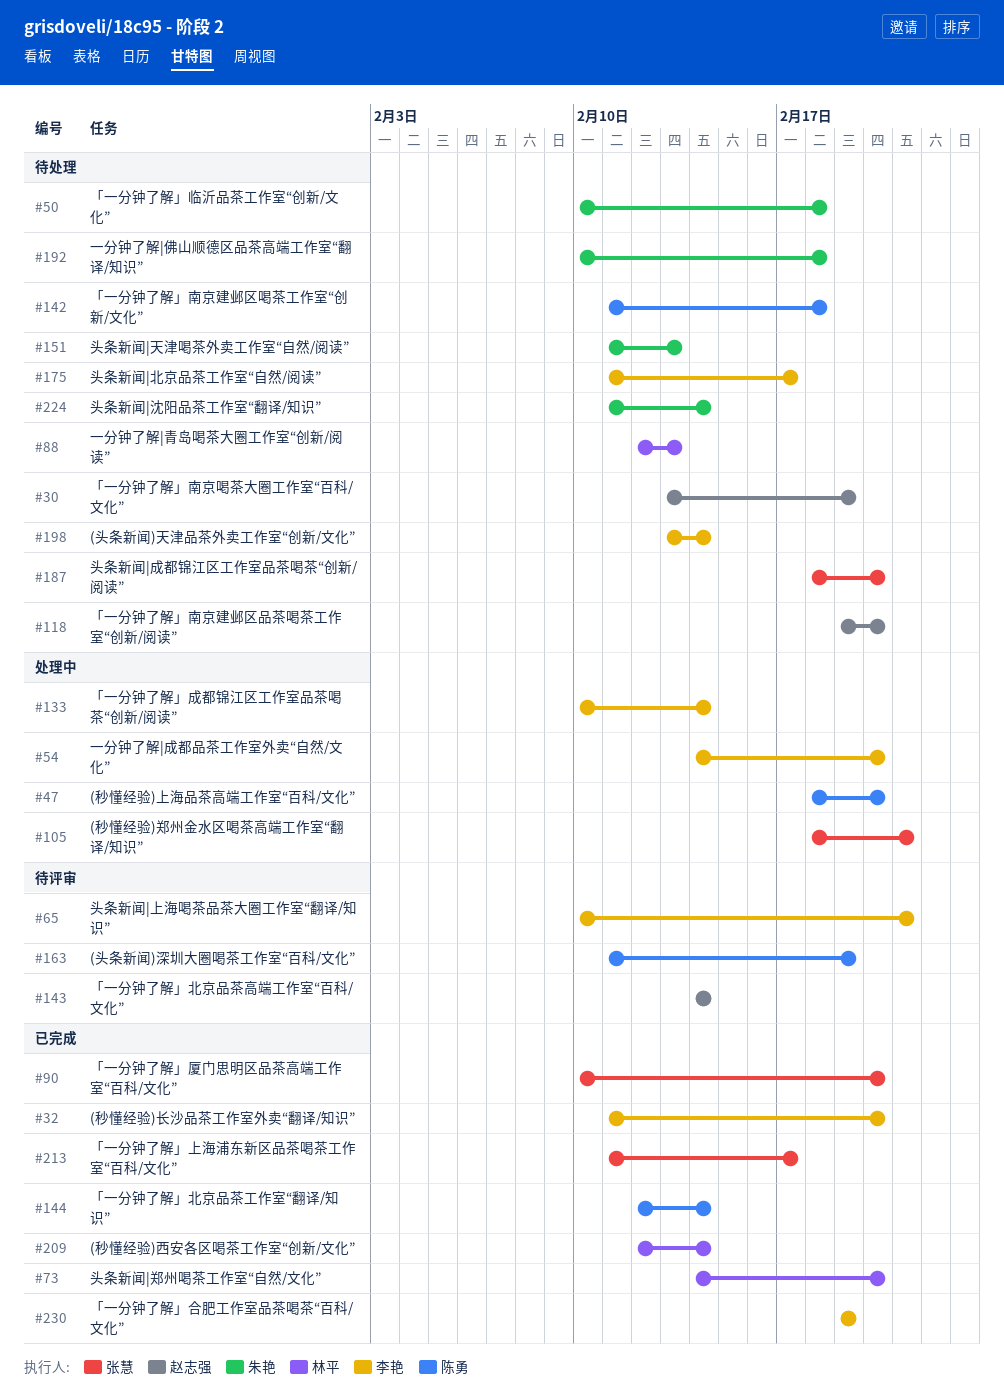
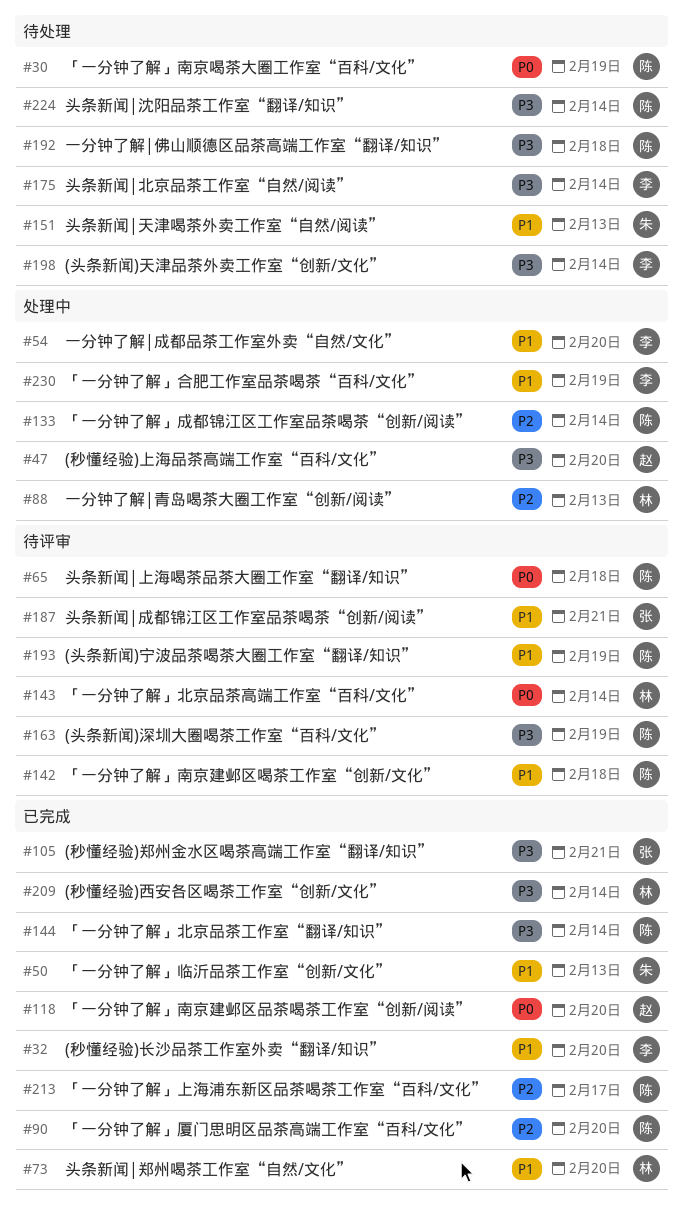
#30, owner: 赵志强 -> 陈勇
#47, owner: 陈勇 -> 赵志强
#50, status: 待处理 -> 已完成
#50, due: Feb 18 -> Feb 13
#65, owner: 李艳 -> 陈勇
#65, due: Feb 21 -> Feb 18
#88, status: 待处理 -> 处理中
#90, owner: 张慧 -> 陈勇
#105, status: 处理中 -> 已完成
#118, status: 待处理 -> 已完成
#133, owner: 李艳 -> 陈勇
#142, status: 待处理 -> 待评审
#143, owner: 赵志强 -> 林平
#175, due: Feb 17 -> Feb 14
#187, status: 待处理 -> 待评审
#187, due: Feb 20 -> Feb 21
#192, owner: 朱艳 -> 陈勇
#193: none -> present
#213, owner: 张慧 -> 陈勇
#224, owner: 朱艳 -> 陈勇
#230, status: 已完成 -> 处理中

